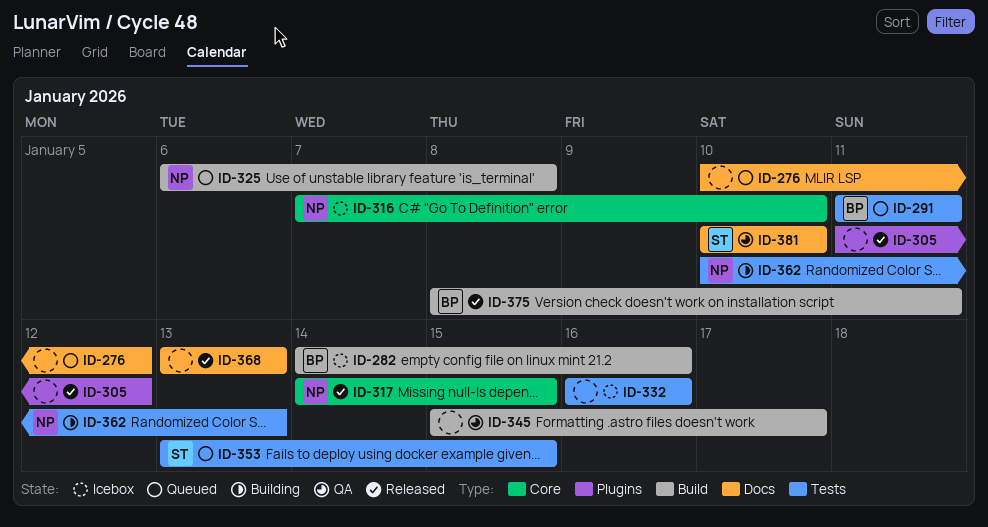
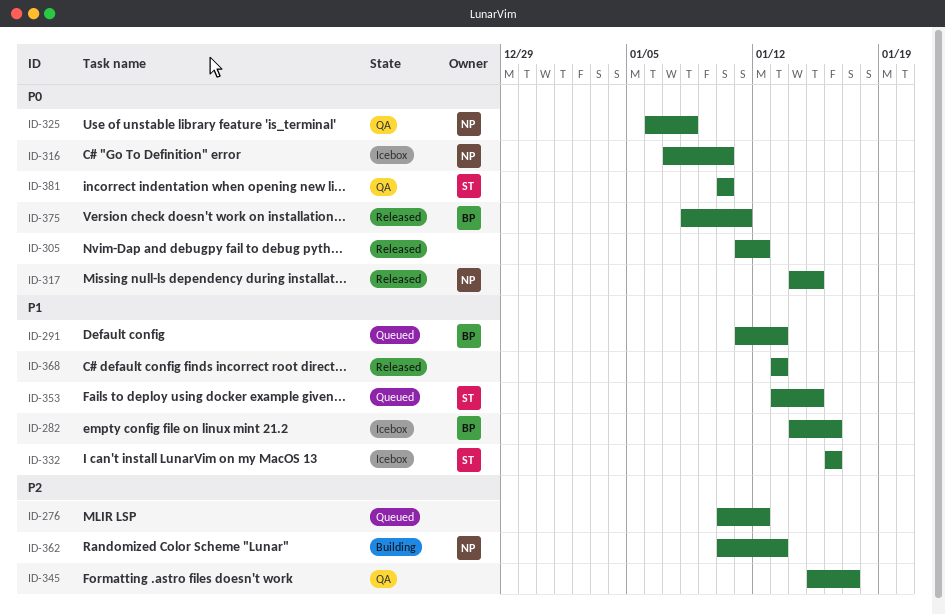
ID-291, due: Jan 11 -> Jan 13
ID-325, status: Queued -> QA
ID-332, owner: none -> ST

